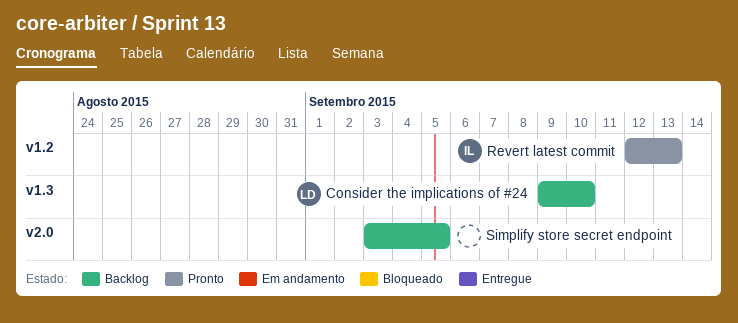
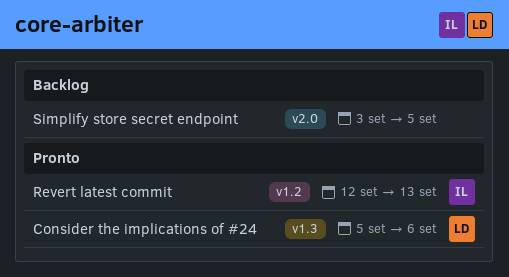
Consider the implications of #24, status: Backlog -> Pronto
Consider the implications of #24, start: Sep 9 -> Sep 5
Consider the implications of #24, due: Sep 10 -> Sep 6

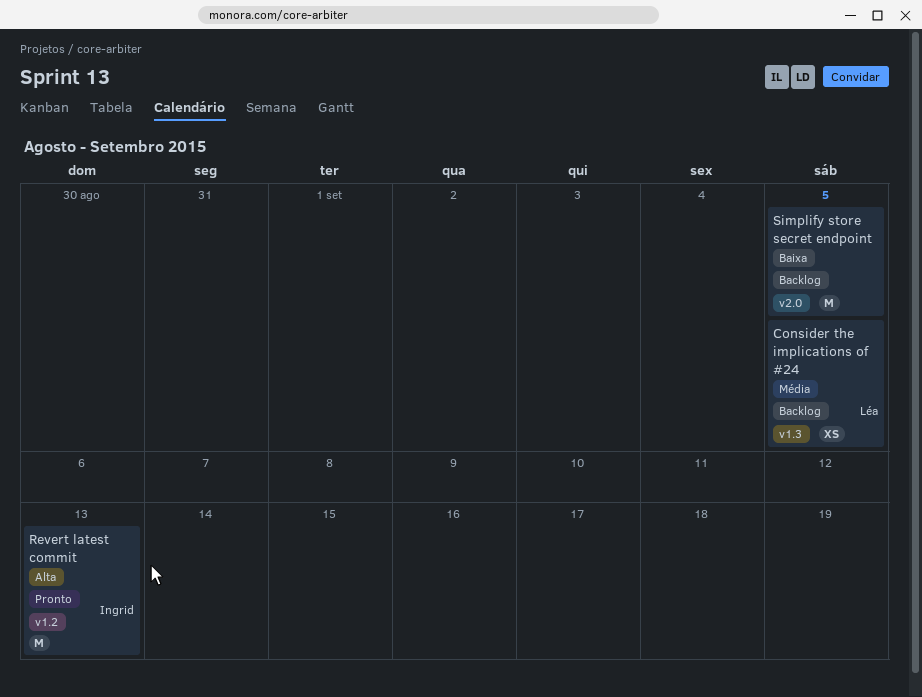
Consider the implications of #24, status: Pronto -> Backlog
Consider the implications of #24, due: Sep 6 -> Sep 5

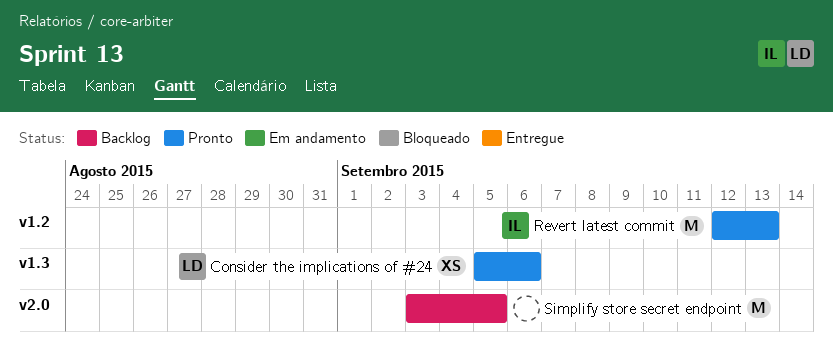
Consider the implications of #24, status: Backlog -> Pronto
Consider the implications of #24, due: Sep 5 -> Sep 6

